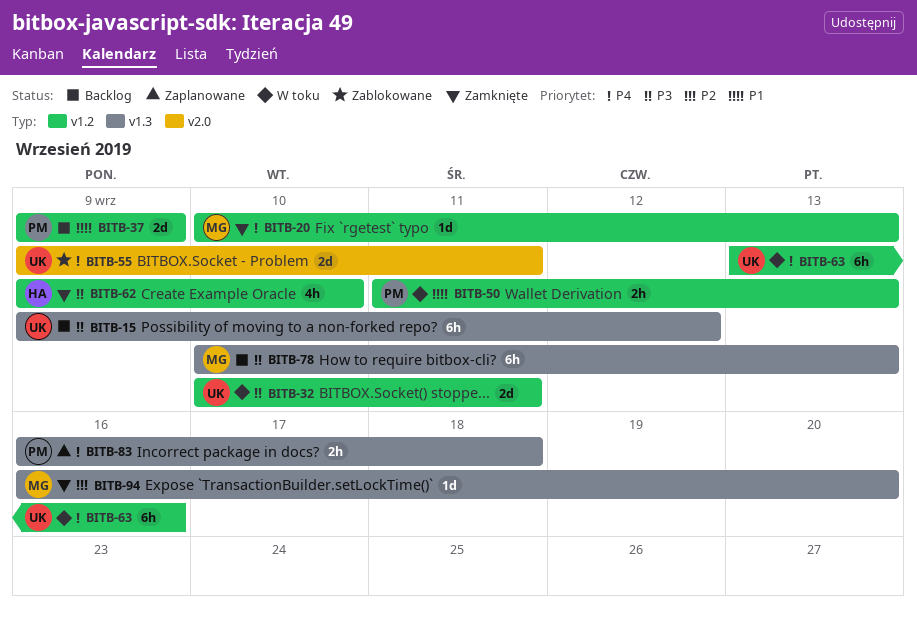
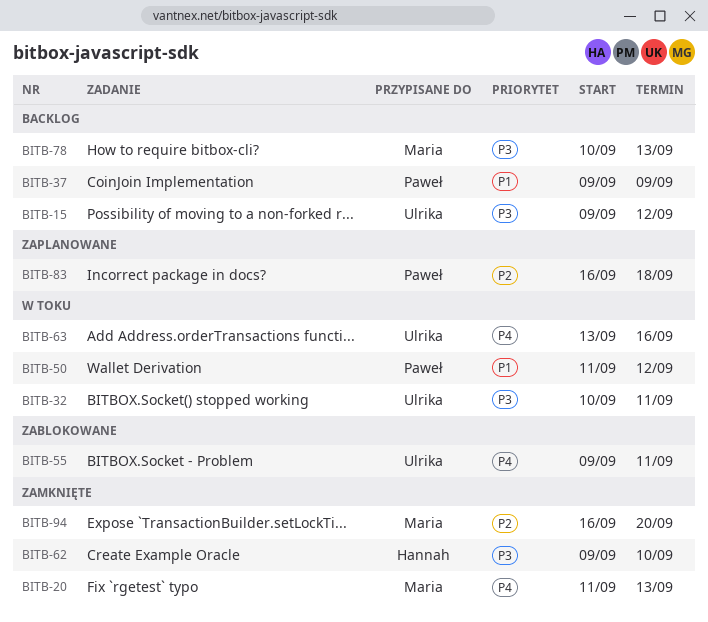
BITB-20, start: Sep 10 -> Sep 11
BITB-50, due: Sep 13 -> Sep 12
BITB-83, priority: P4 -> P2

